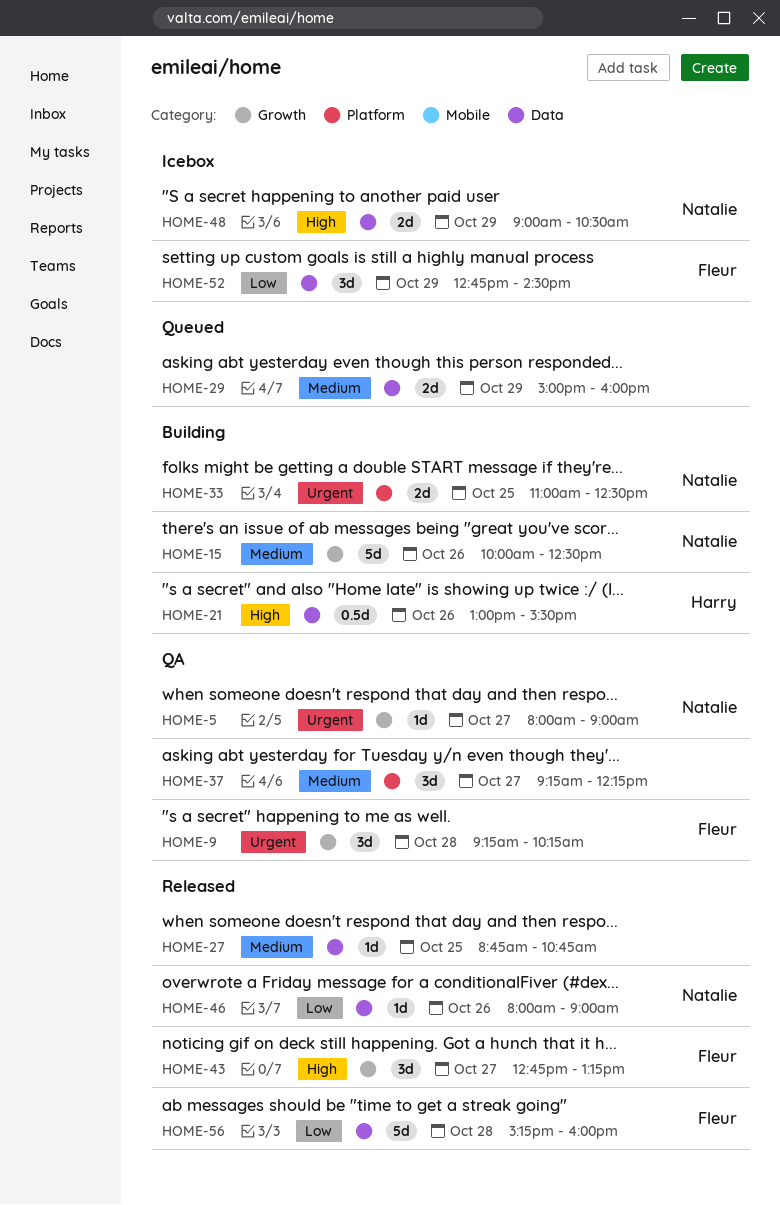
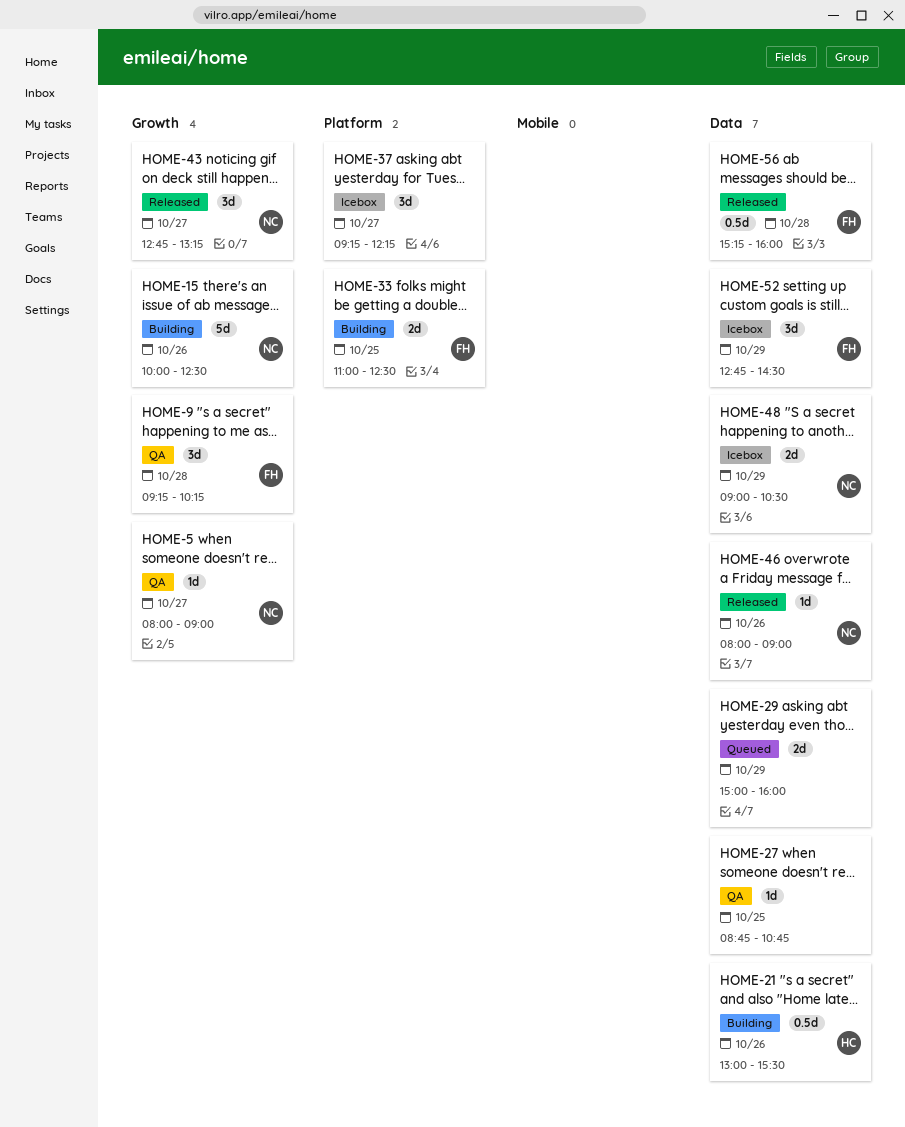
HOME-27, status: Released -> QA
HOME-33, owner: Natalie -> Fleur
HOME-37, status: QA -> Icebox
HOME-43, owner: Fleur -> Natalie
HOME-56, estimate: 5d -> 0.5d

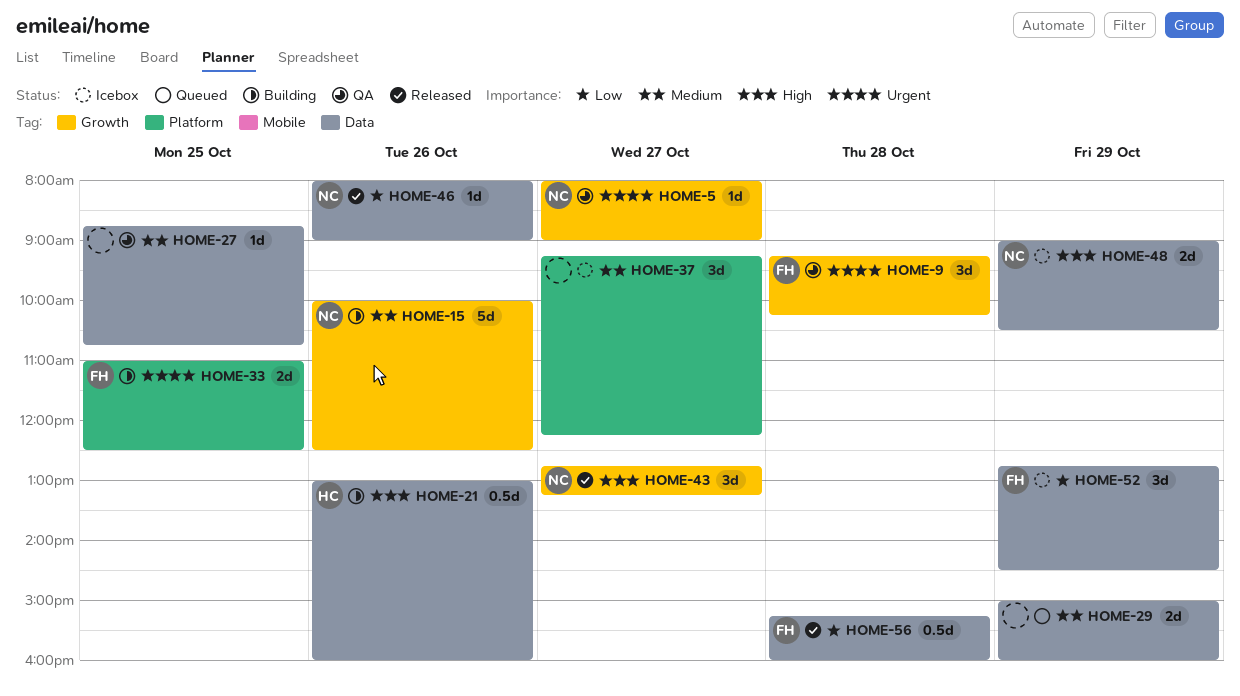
HOME-21, ends: 15:30 -> 16:00

